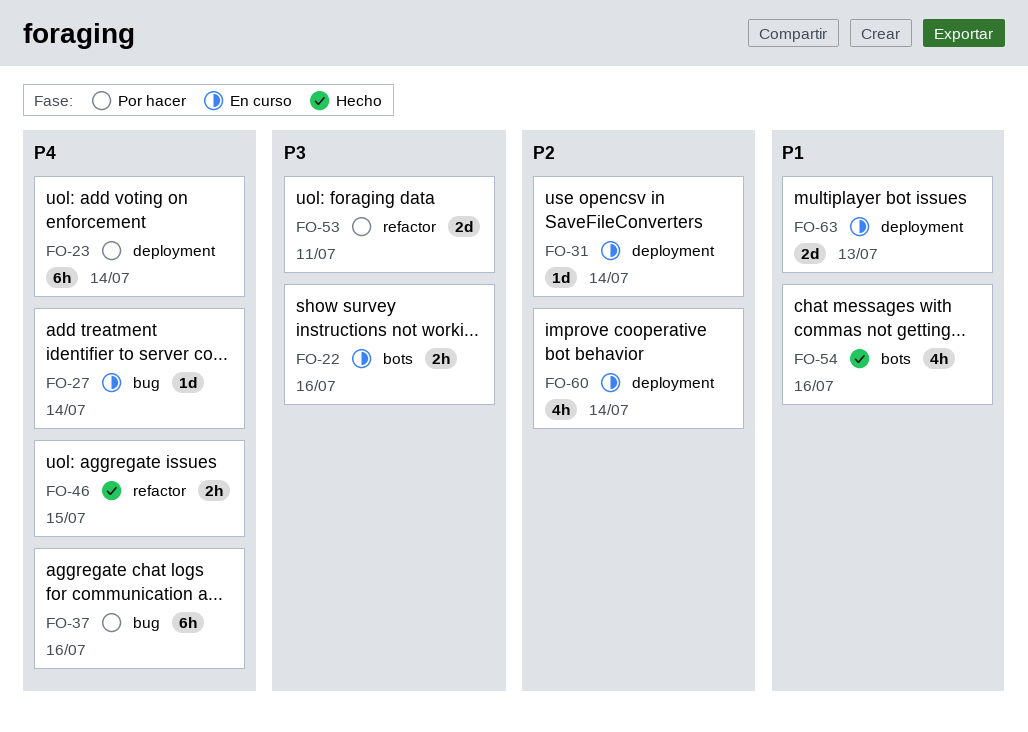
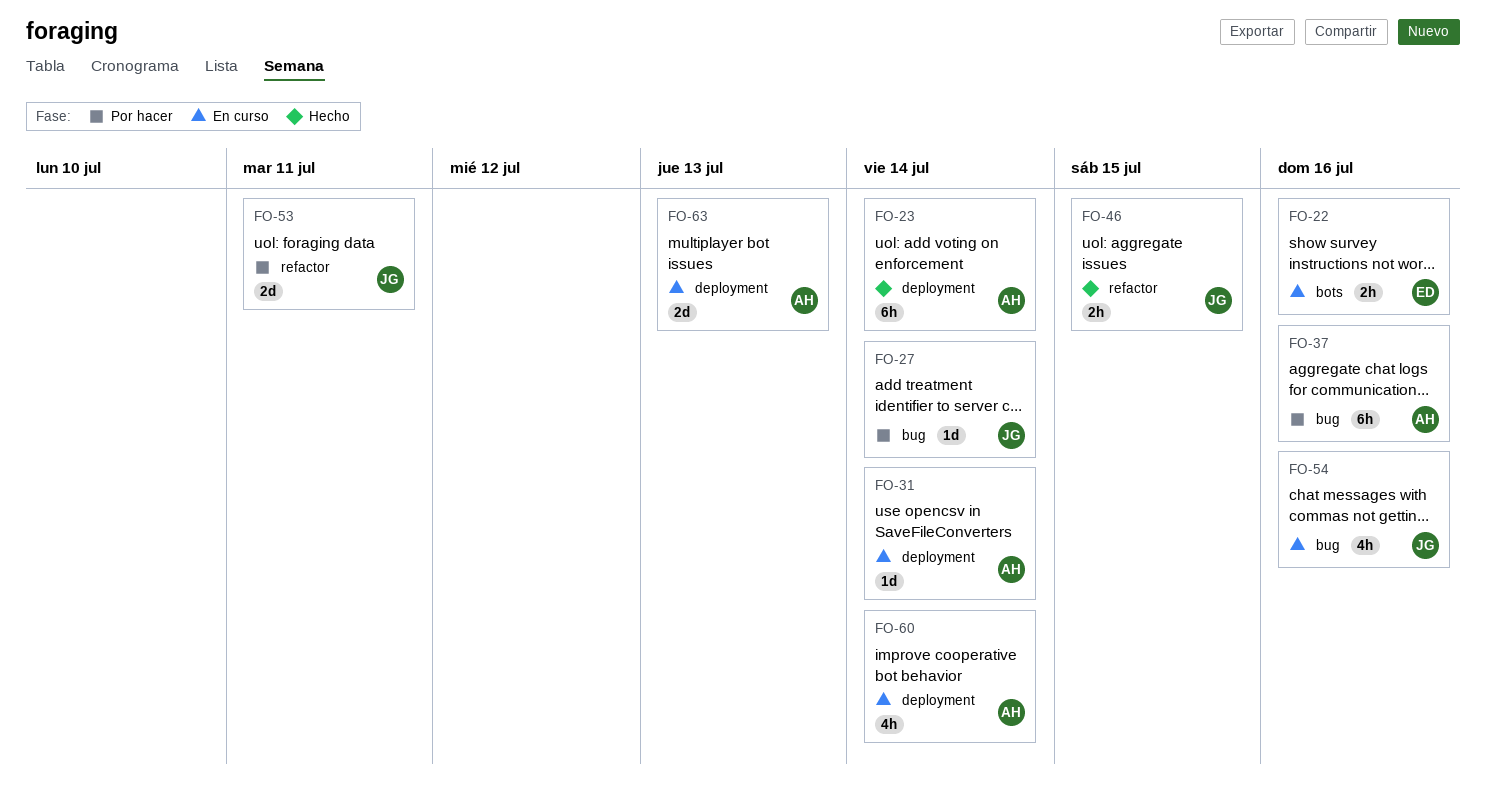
FO-23, status: Por hacer -> Hecho
FO-27, status: En curso -> Por hacer
FO-54, status: Hecho -> En curso
FO-54, label: bots -> bug

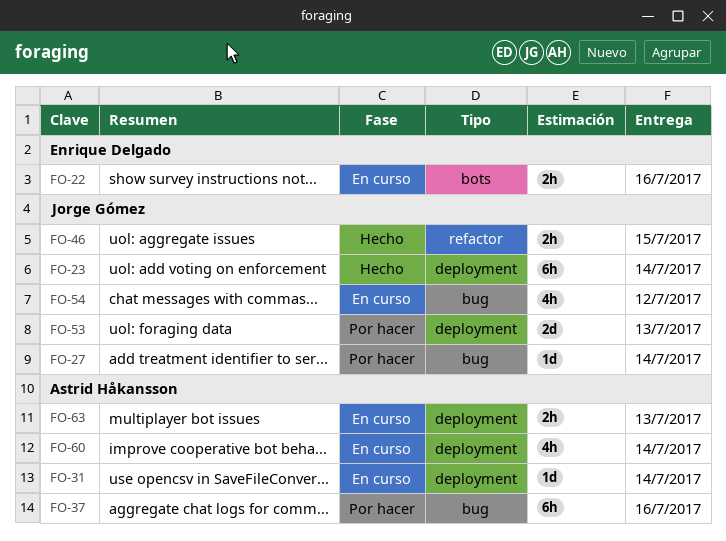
FO-23, owner: Astrid Håkansson -> Jorge Gómez
FO-53, label: refactor -> deployment
FO-53, due: Jul 11 -> Jul 13
FO-54, due: Jul 16 -> Jul 12
FO-63, estimate: 2d -> 2h

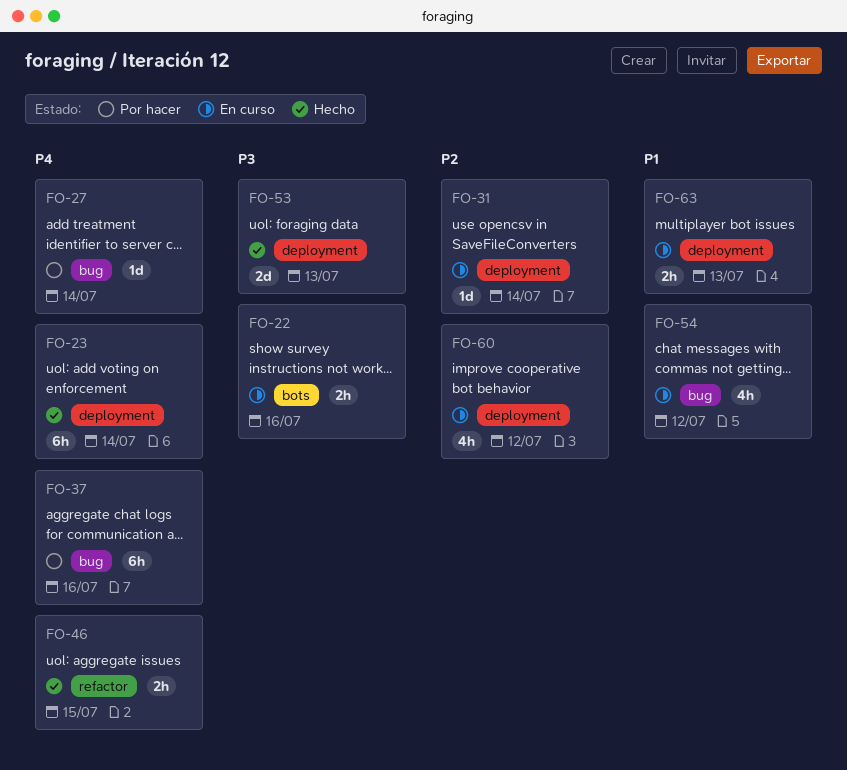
FO-53, status: Por hacer -> Hecho
FO-60, due: Jul 14 -> Jul 12

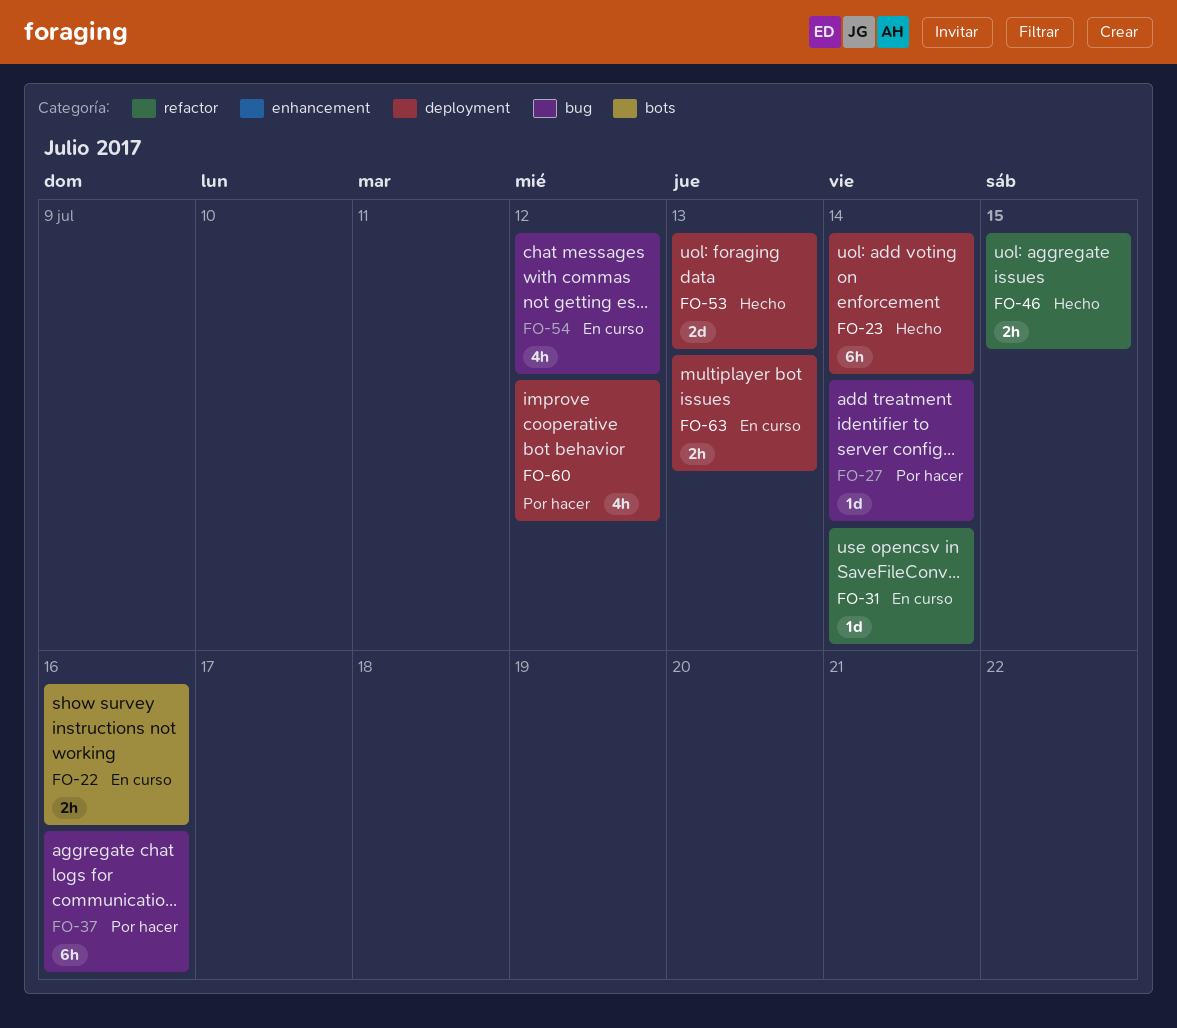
FO-31, label: deployment -> refactor
FO-60, status: En curso -> Por hacer

